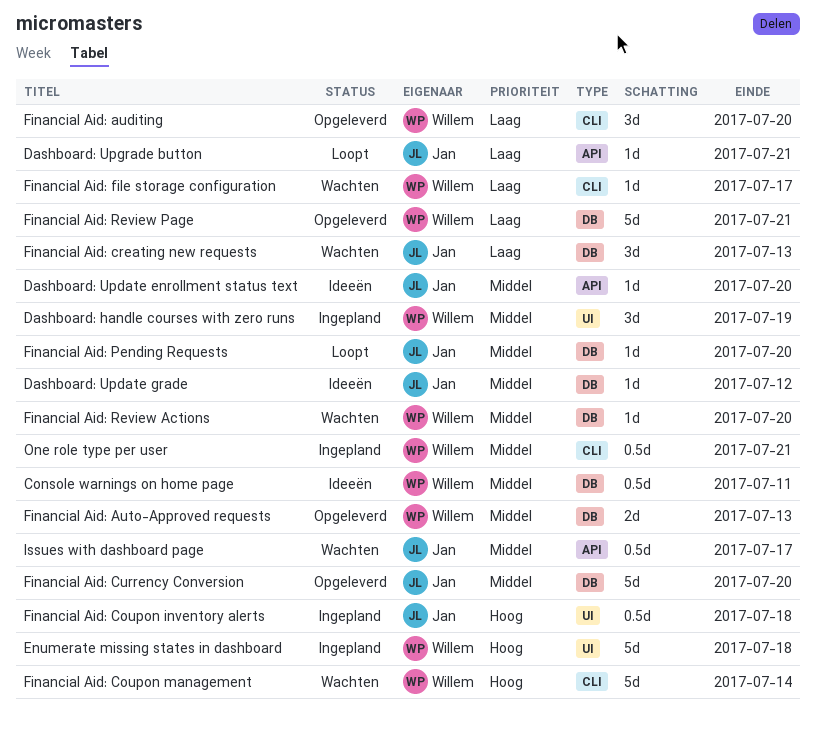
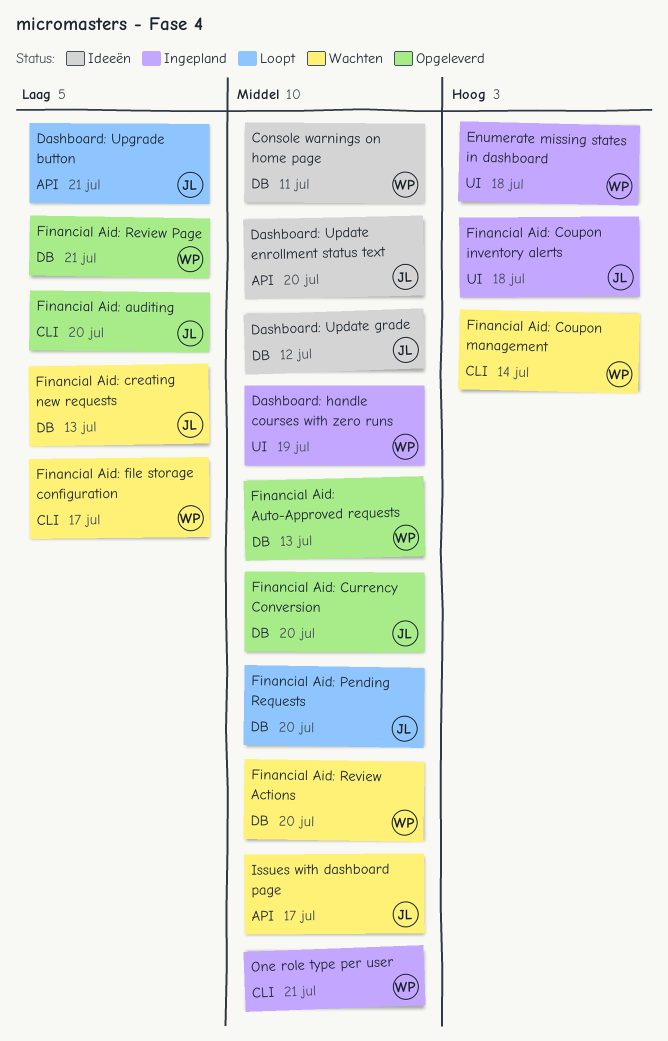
Financial Aid: auditing, owner: Willem -> Jan

